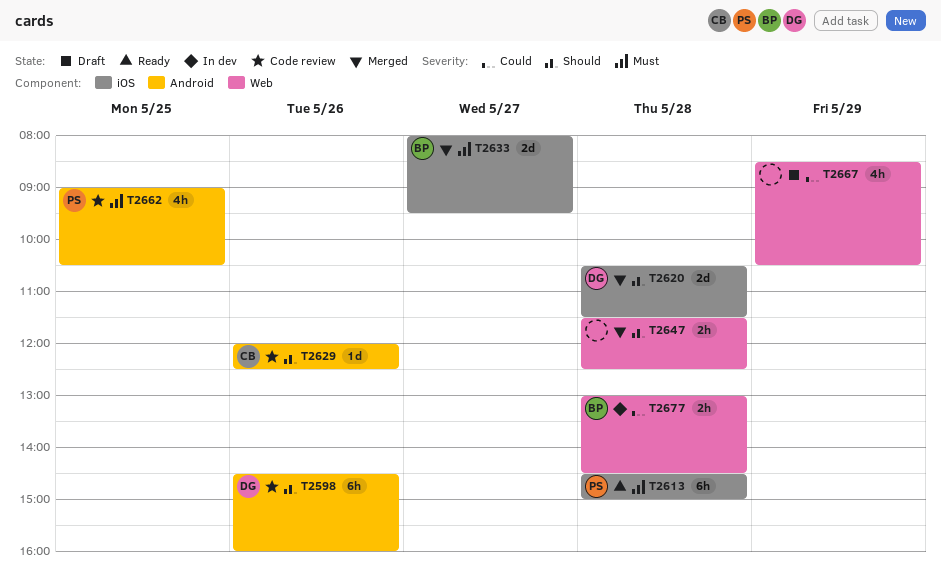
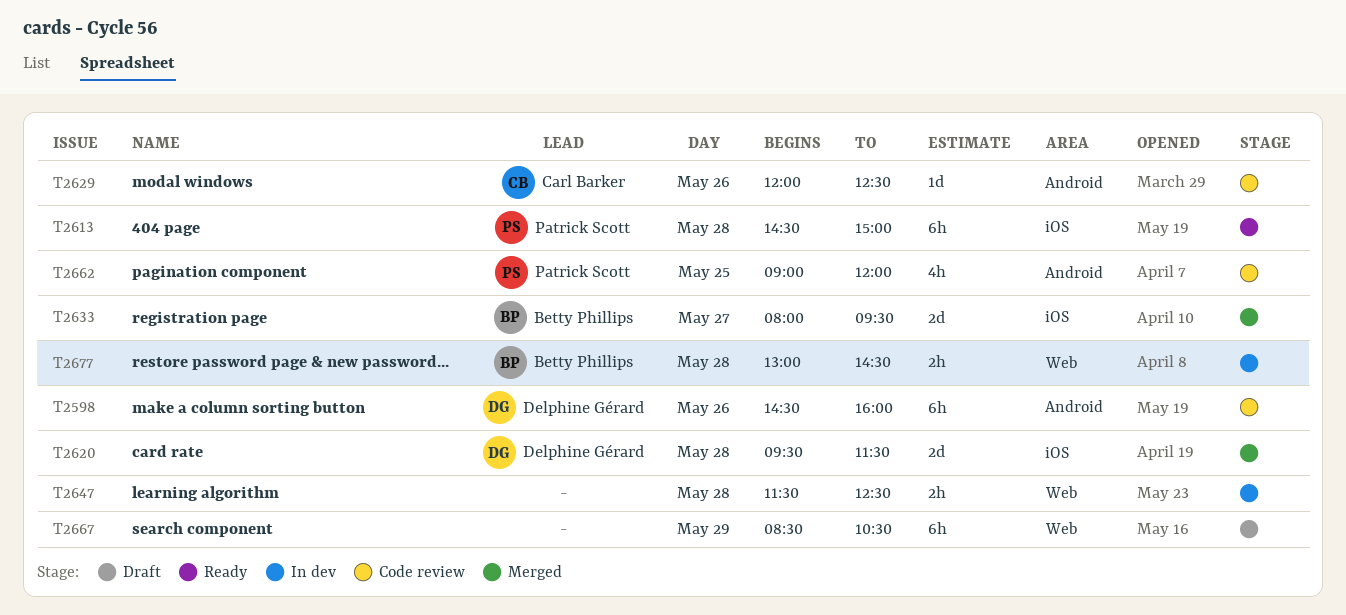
T2620, begins: 10:30 -> 09:30
T2647, status: Merged -> In dev
T2662, ends: 10:30 -> 12:00
T2667, estimate: 4h -> 6h

